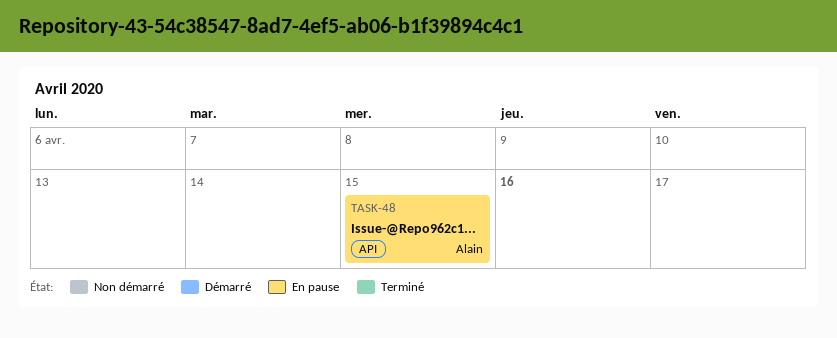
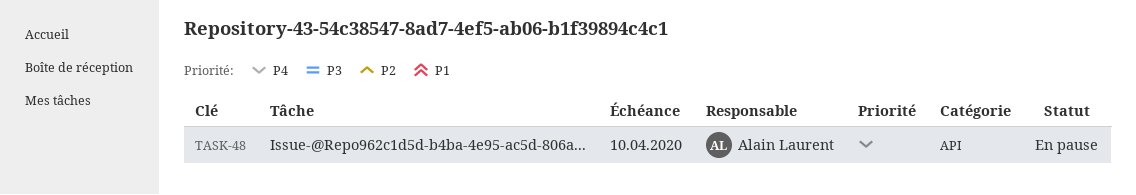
TASK-48, due: Apr 15 -> Apr 10

